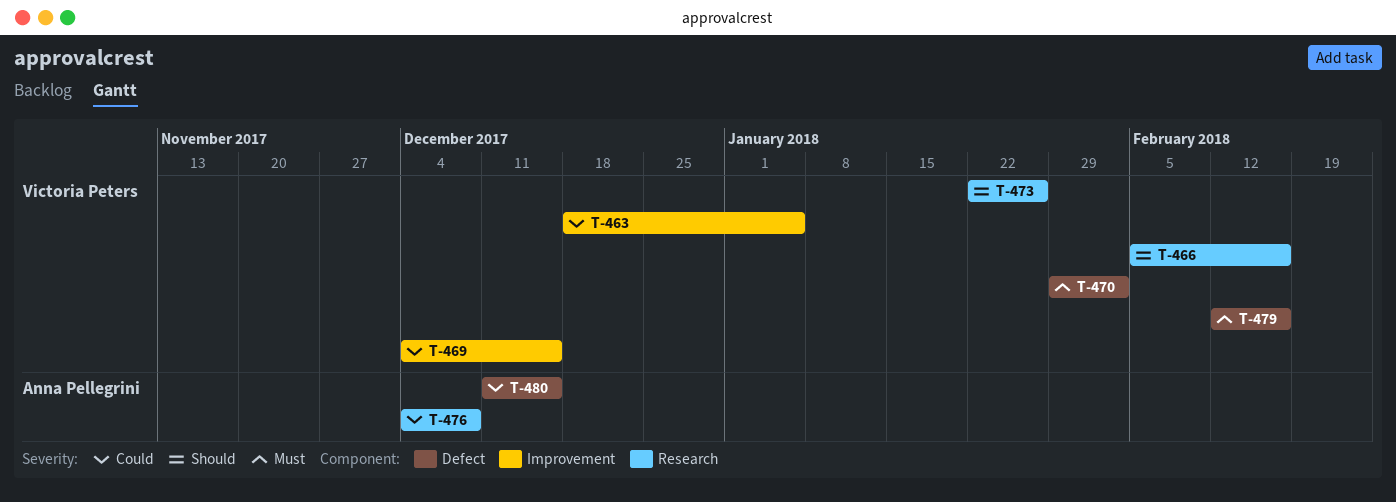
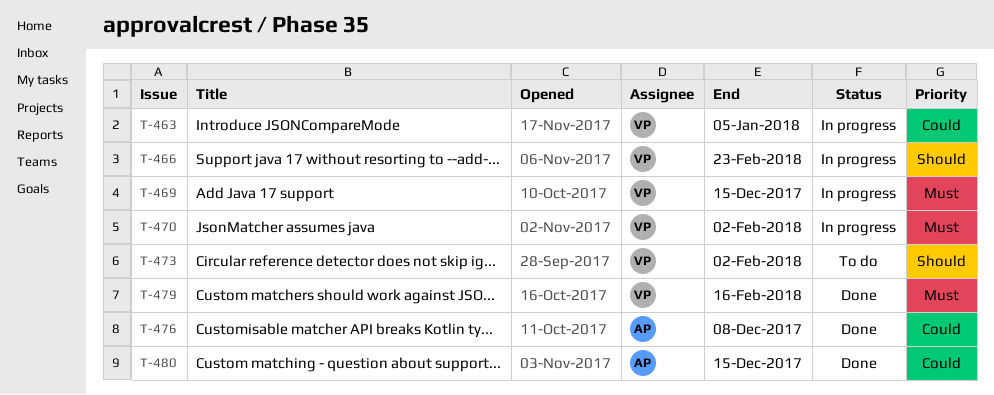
T-466, due: Feb 16 -> Feb 23
T-469, priority: Could -> Must
T-473, due: Jan 26 -> Feb 2

